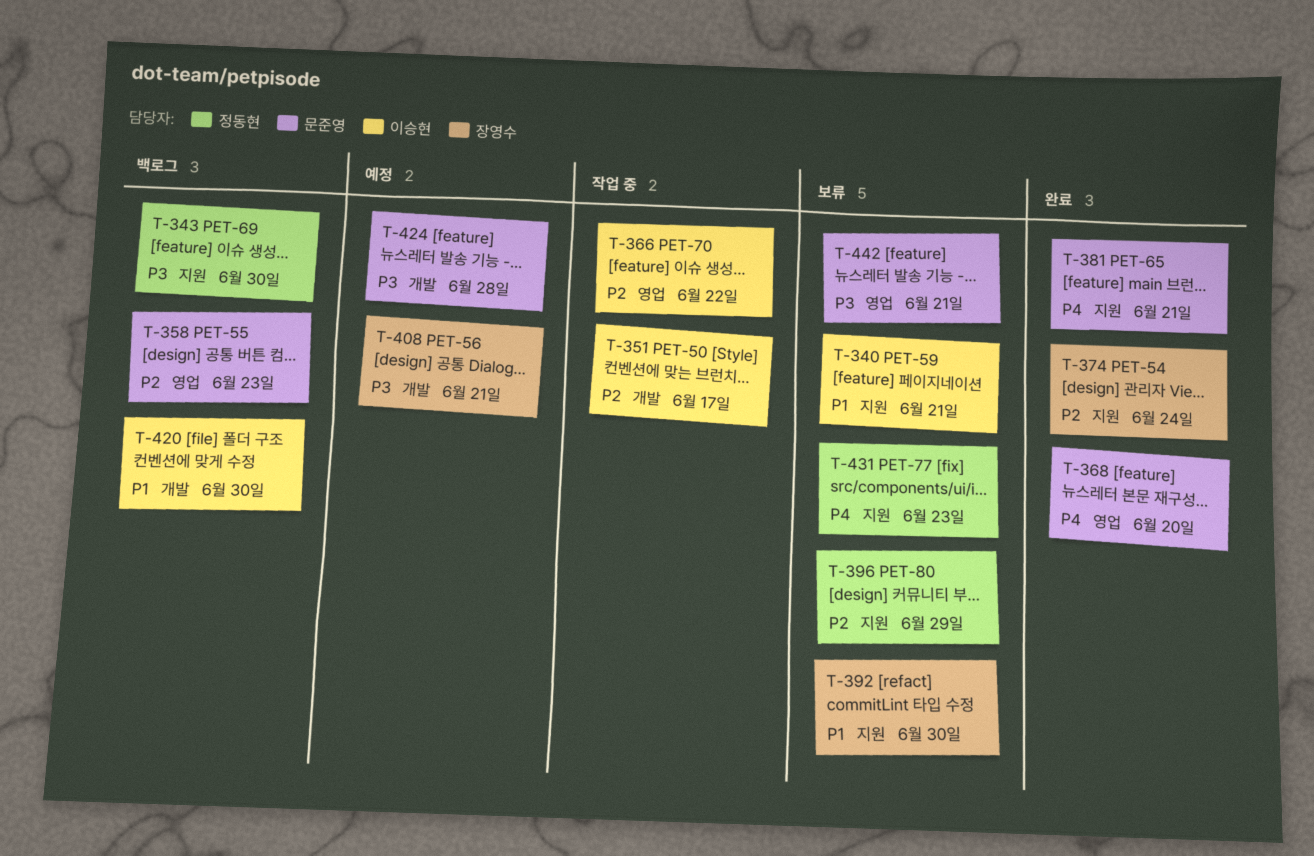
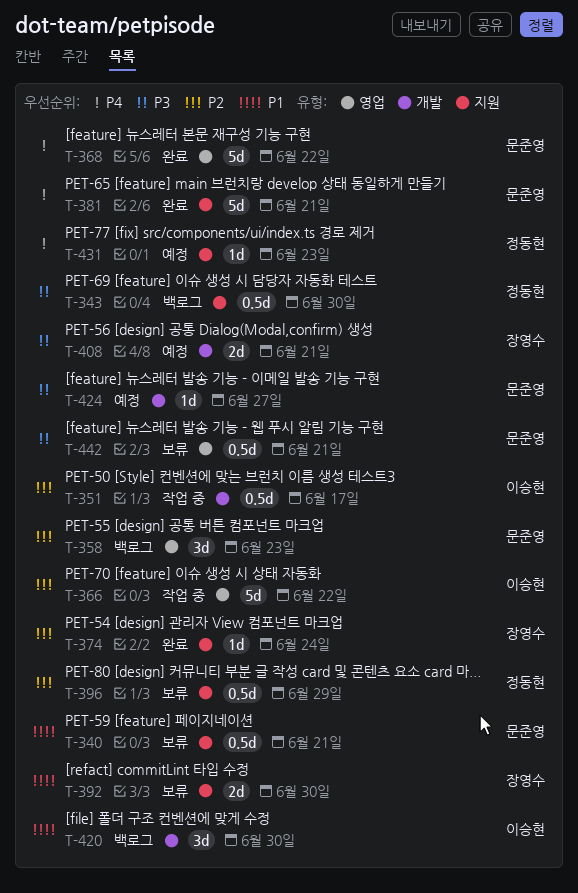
T-340, owner: 이승현 -> 문준영
T-368, due: Jun 20 -> Jun 22
T-424, due: Jun 28 -> Jun 27
T-431, status: 보류 -> 예정

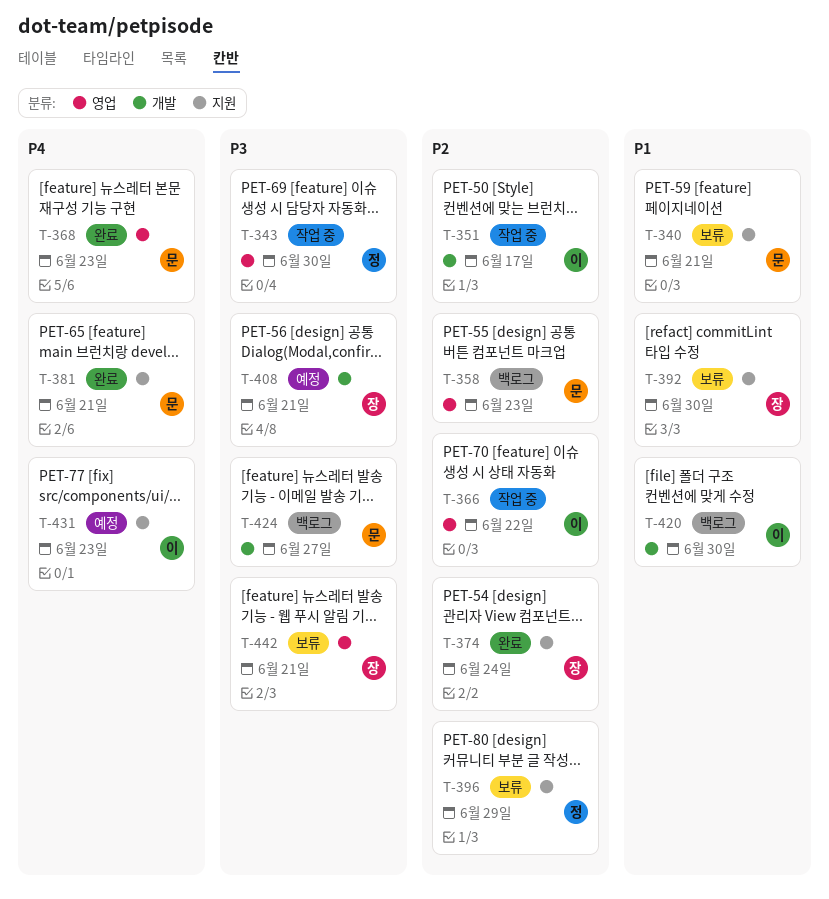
T-343, status: 백로그 -> 작업 중
T-343, label: 지원 -> 영업
T-368, due: Jun 22 -> Jun 23
T-424, status: 예정 -> 백로그
T-431, owner: 정동현 -> 이승현
T-442, owner: 문준영 -> 장영수

